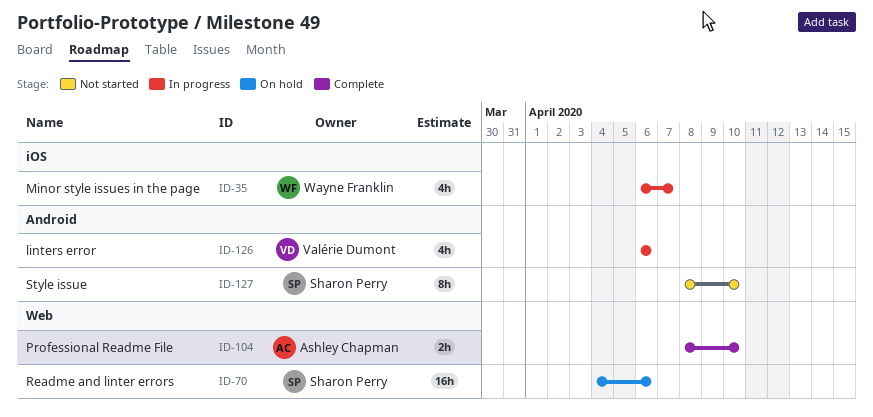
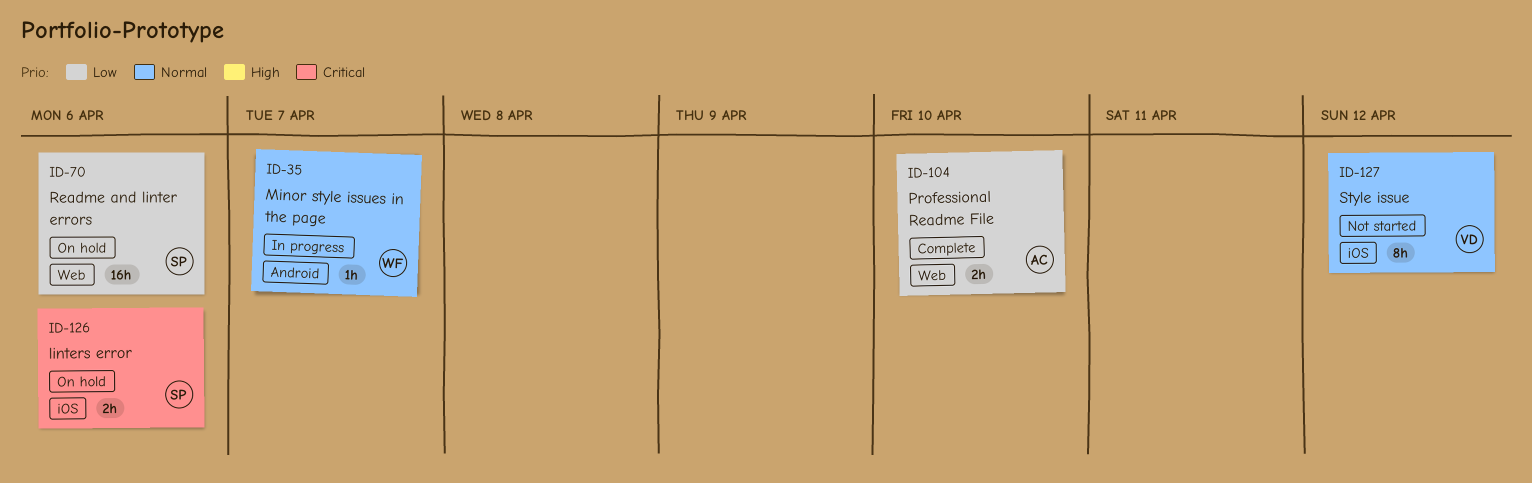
ID-35, label: iOS -> Android
ID-35, estimate: 4h -> 1h
ID-126, status: In progress -> On hold
ID-126, owner: Valérie Dumont -> Sharon Perry
ID-126, label: Android -> iOS
ID-126, estimate: 4h -> 2h
ID-127, owner: Sharon Perry -> Valérie Dumont
ID-127, label: Android -> iOS
ID-127, due: Apr 10 -> Apr 12

